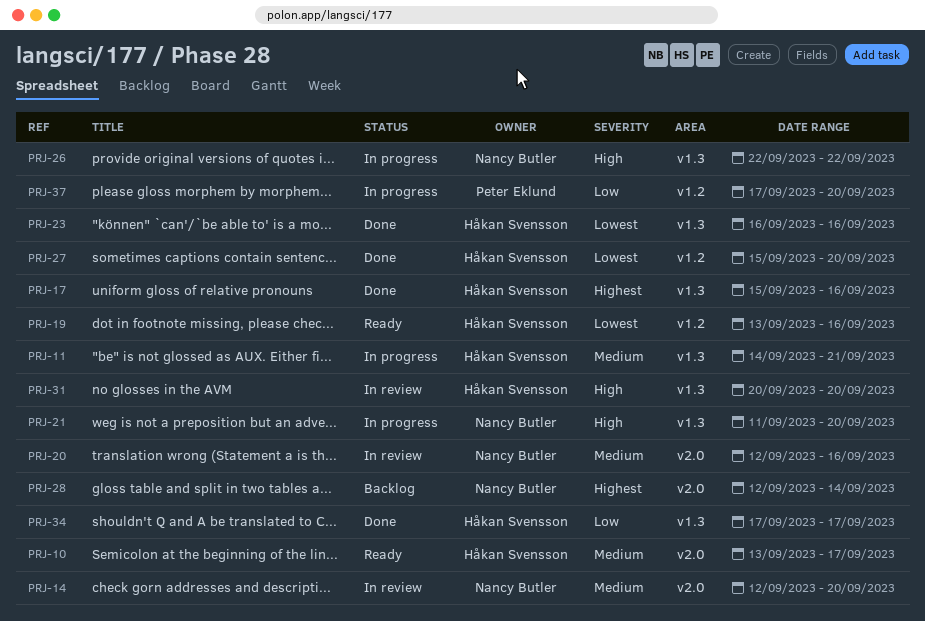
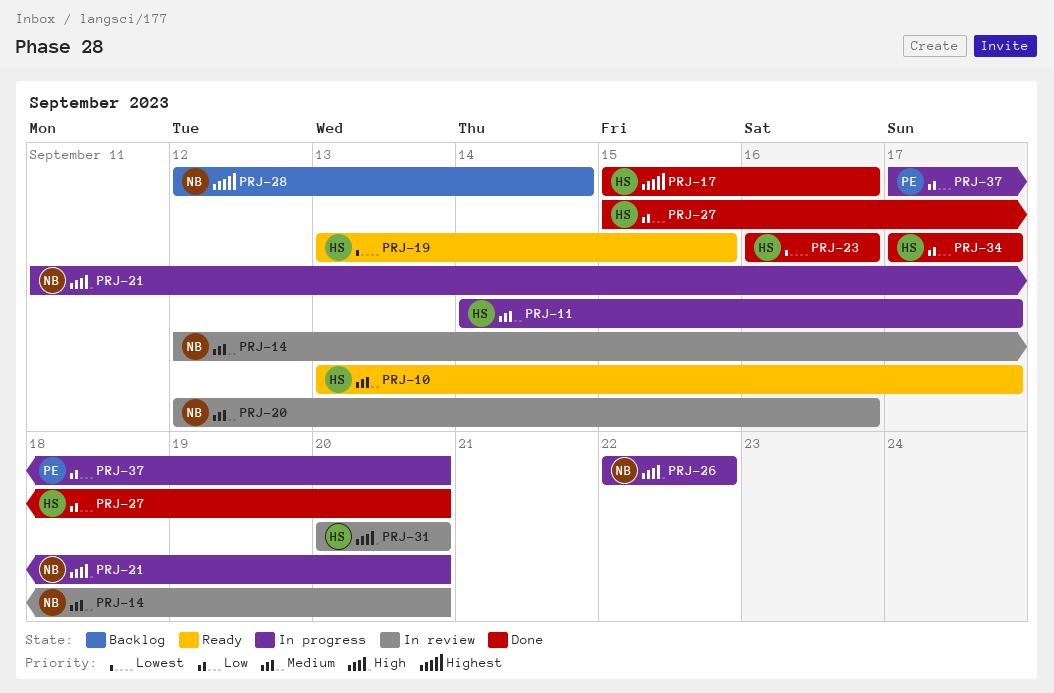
PRJ-11, due: Sep 21 -> Sep 17
PRJ-19, due: Sep 16 -> Sep 15
PRJ-27, priority: Lowest -> Low

